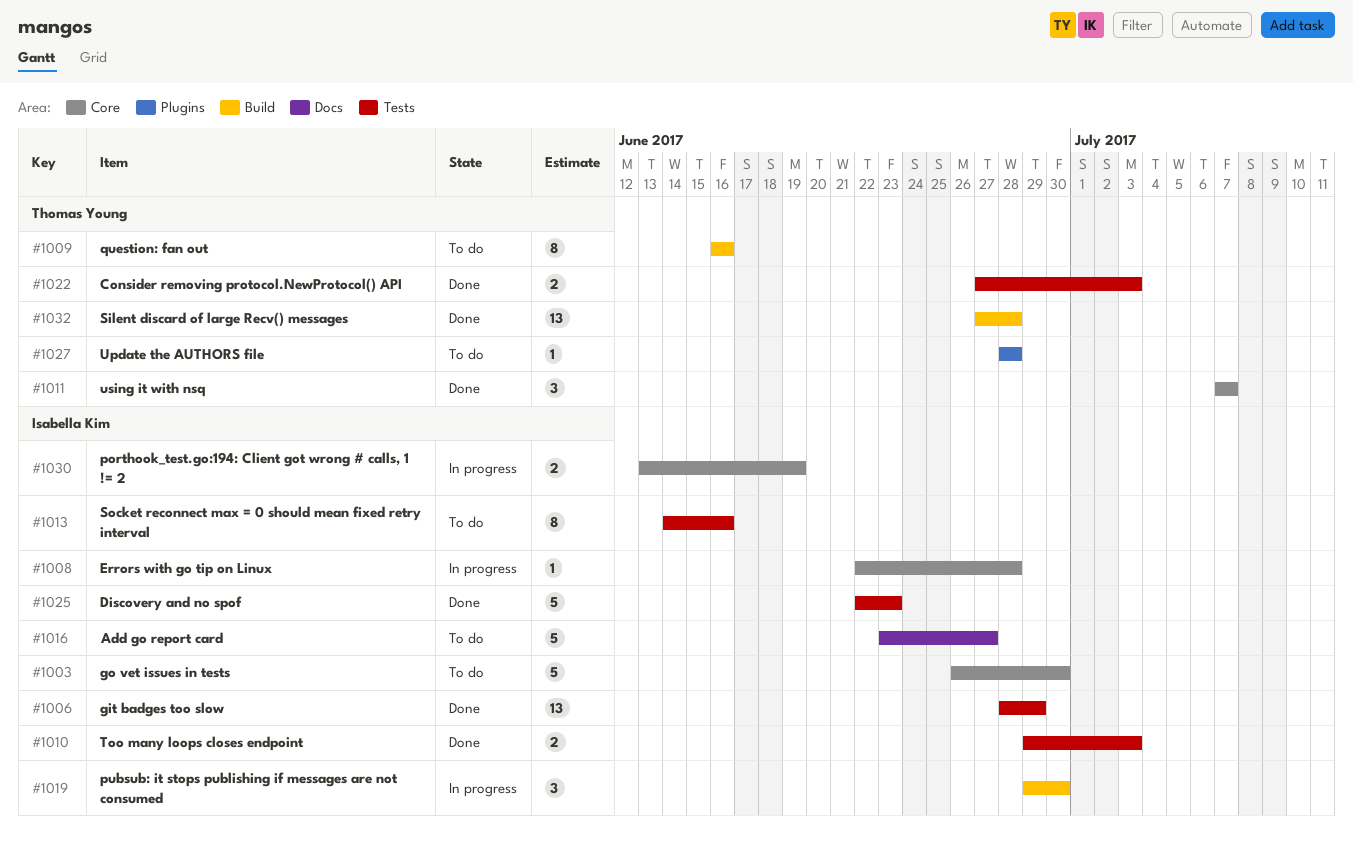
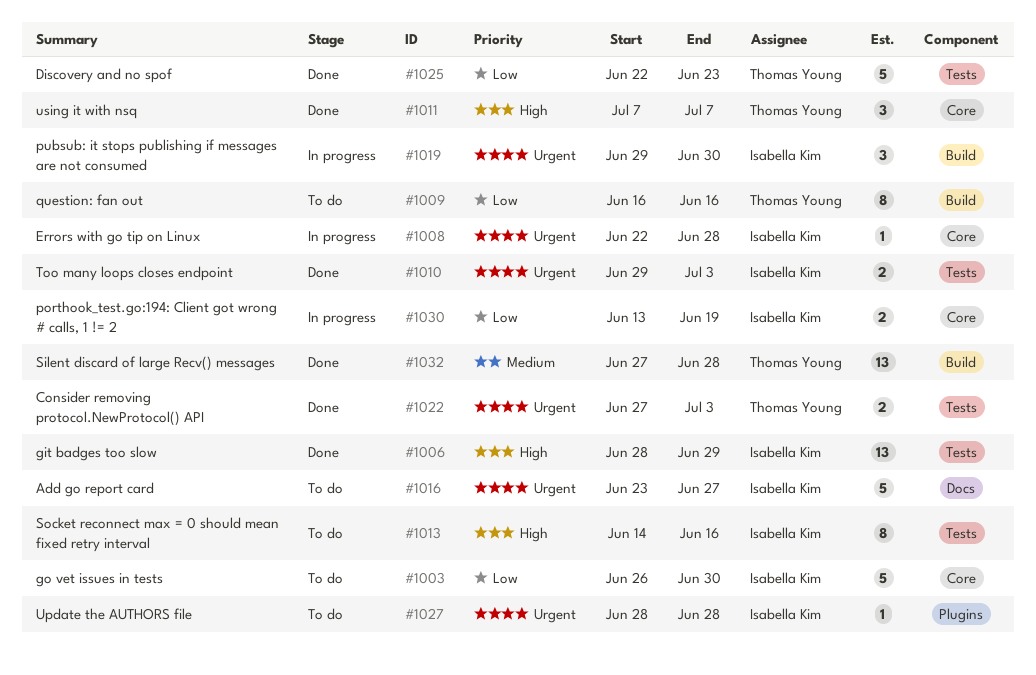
#1025, owner: Isabella Kim -> Thomas Young
#1027, owner: Thomas Young -> Isabella Kim

